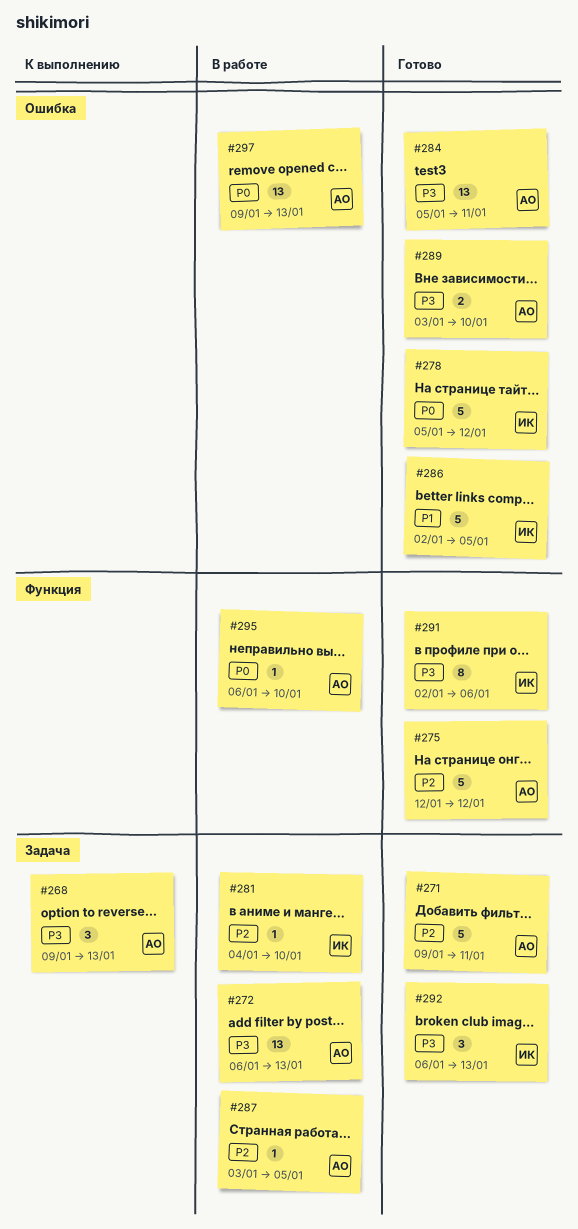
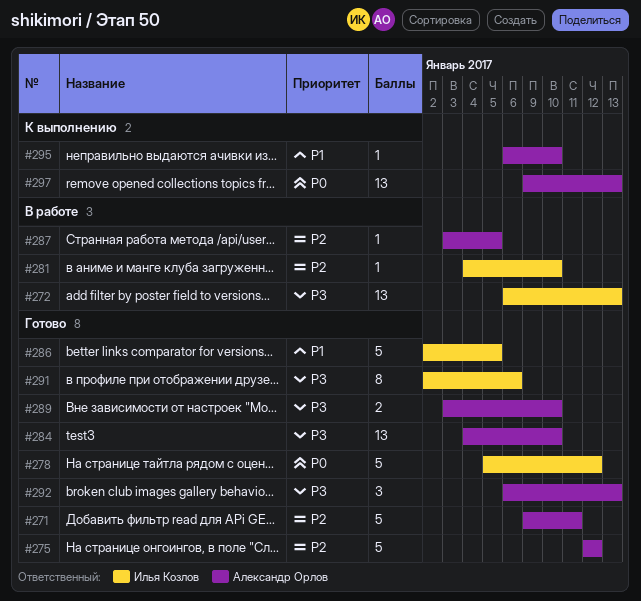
#268: present -> none
#272, owner: Александр Орлов -> Илья Козлов
#284, start: Jan 5 -> Jan 4
#284, due: Jan 11 -> Jan 10
#292, owner: Илья Козлов -> Александр Орлов
#295, status: В работе -> К выполнению
#295, priority: P0 -> P1
#297, status: В работе -> К выполнению

